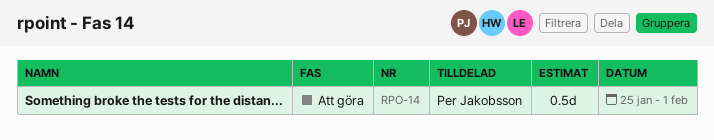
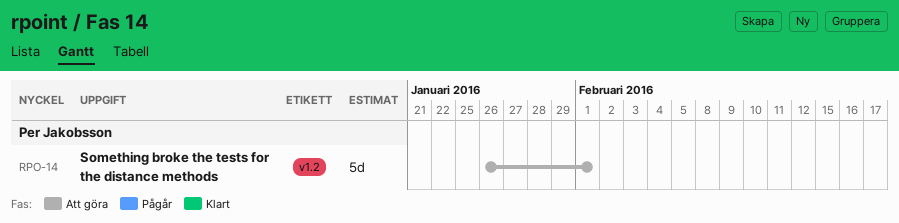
RPO-14, estimate: 0.5d -> 5d
RPO-14, start: Jan 25 -> Jan 26

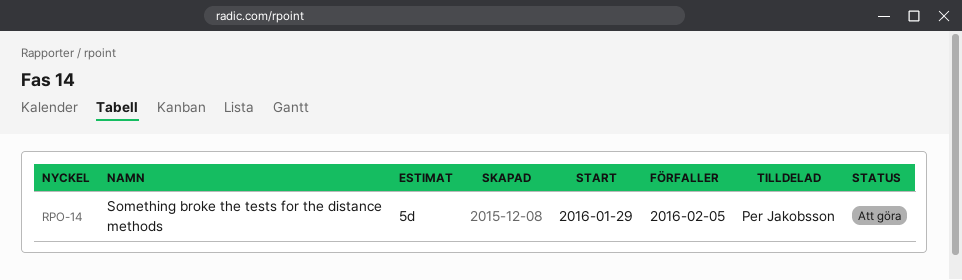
RPO-14, start: Jan 26 -> Jan 29
RPO-14, due: Feb 1 -> Feb 5

